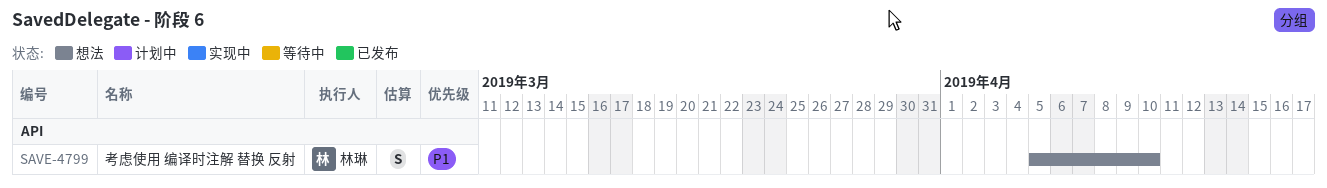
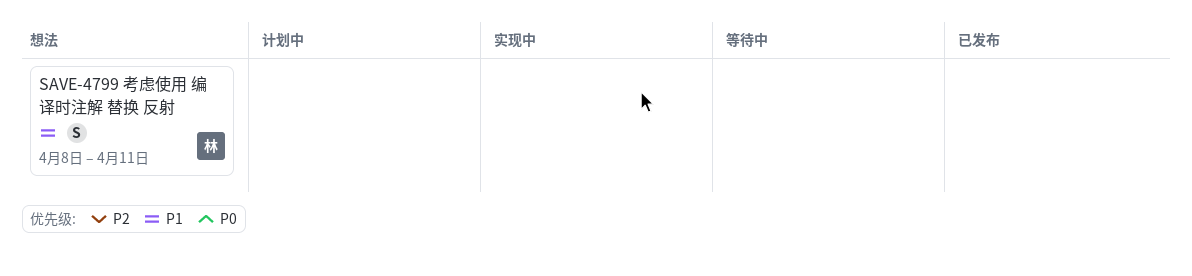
SAVE-4799, start: Apr 5 -> Apr 8
SAVE-4799, due: Apr 10 -> Apr 11

